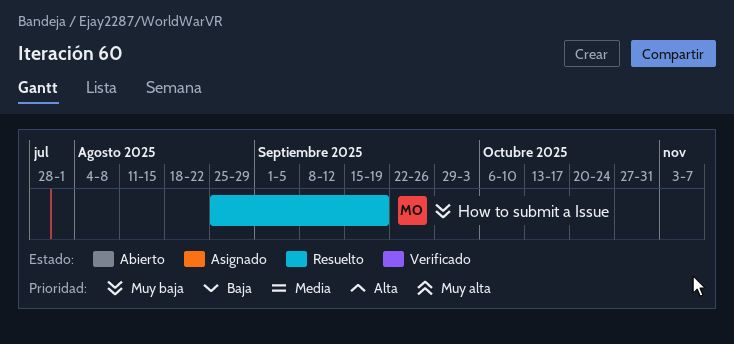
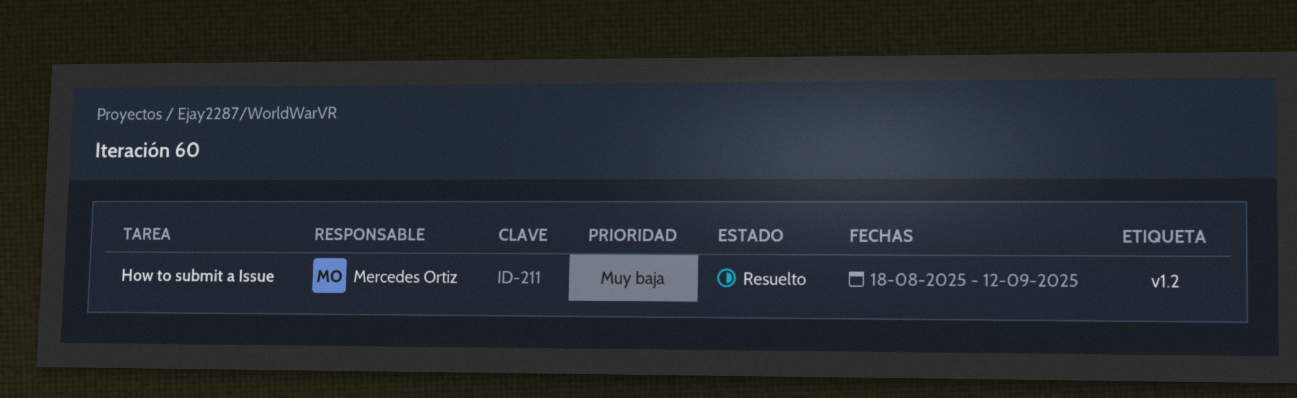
How to submit a Issue, start: Aug 25 -> Aug 18
How to submit a Issue, due: Sep 19 -> Sep 12

